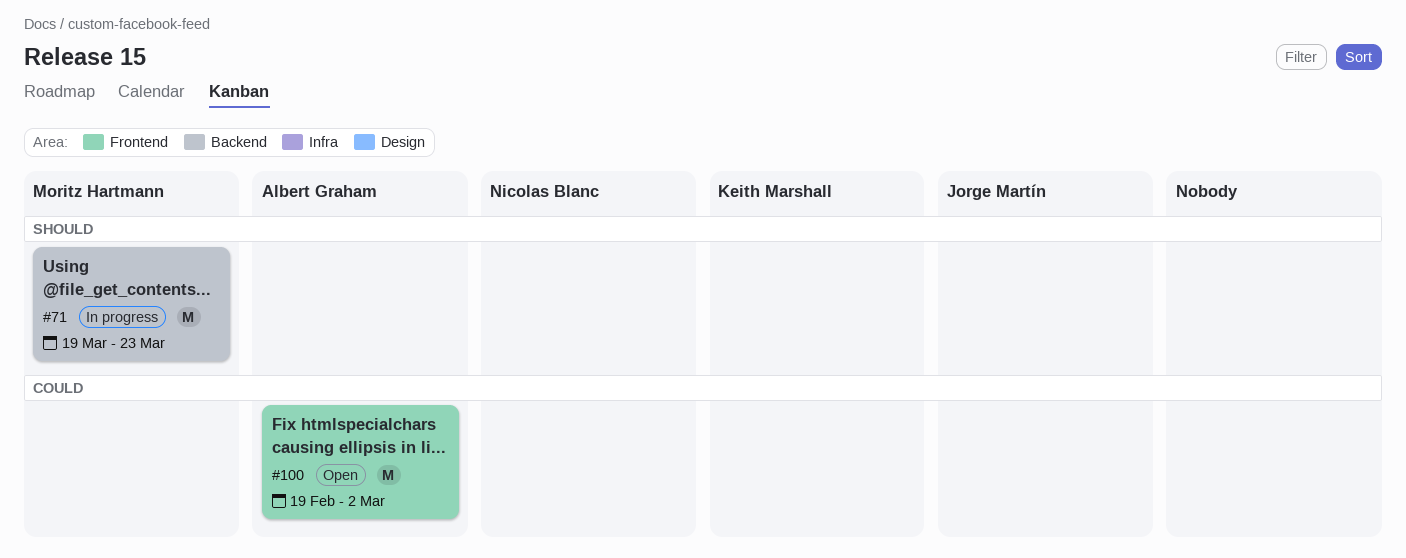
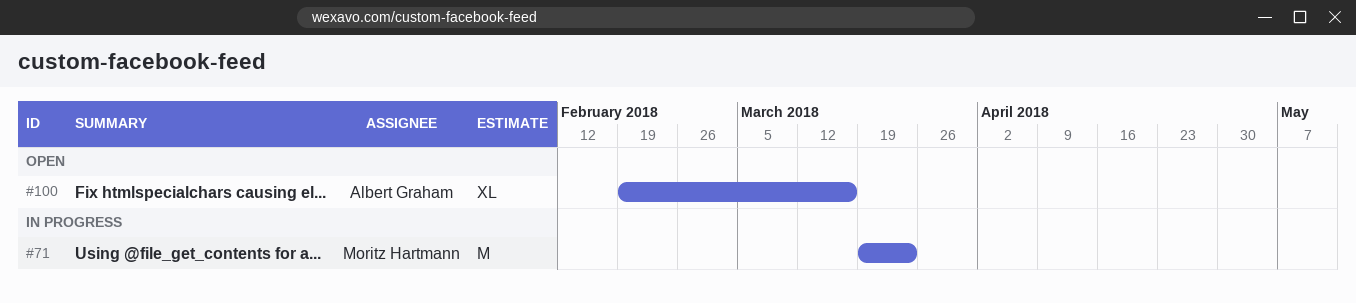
#100, estimate: M -> XL
#100, due: Mar 2 -> Mar 16

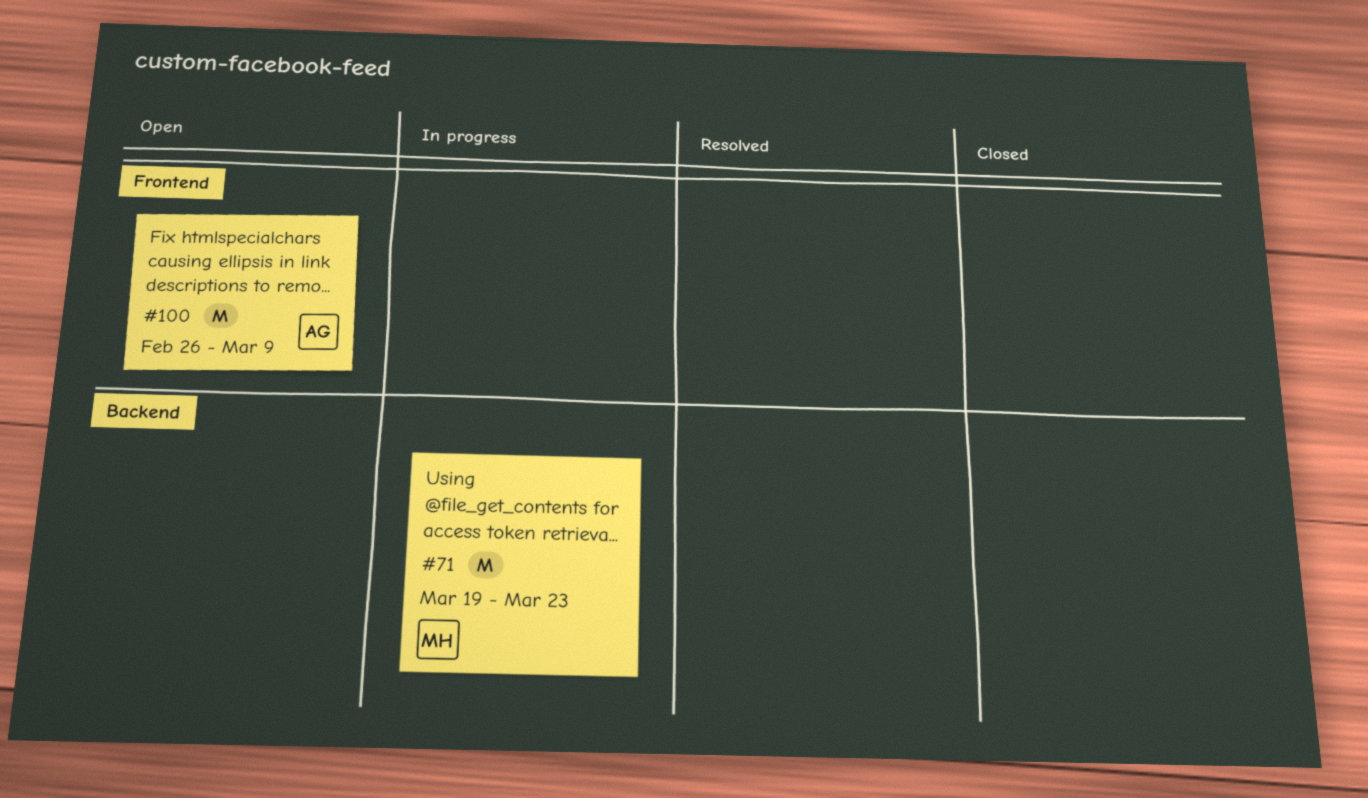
#100, estimate: XL -> M
#100, start: Feb 19 -> Feb 26
#100, due: Mar 16 -> Mar 9

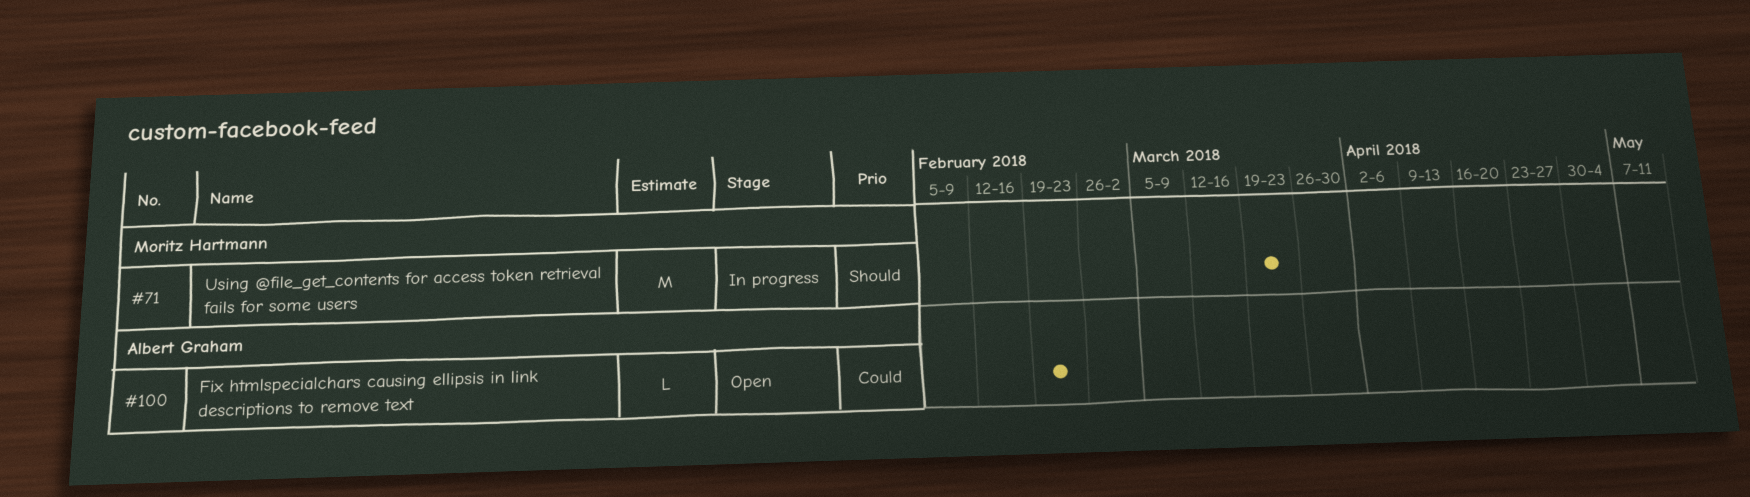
#100, estimate: M -> L
#100, start: Feb 26 -> Feb 19
#100, due: Mar 9 -> Feb 23

